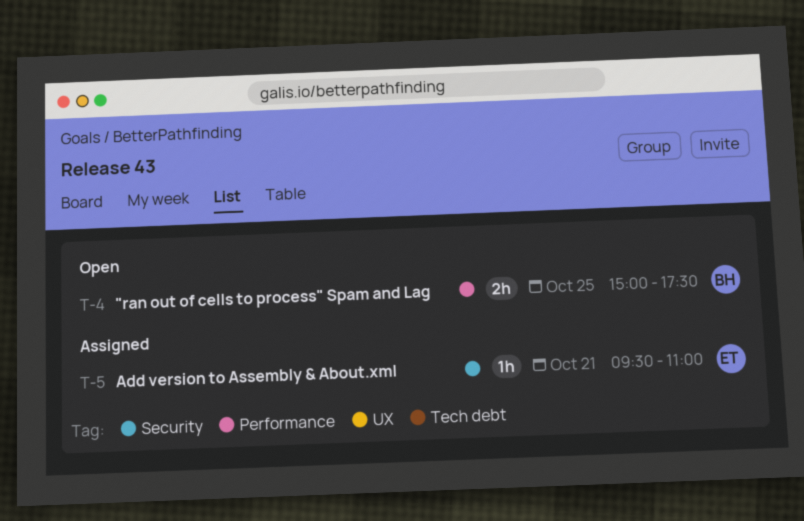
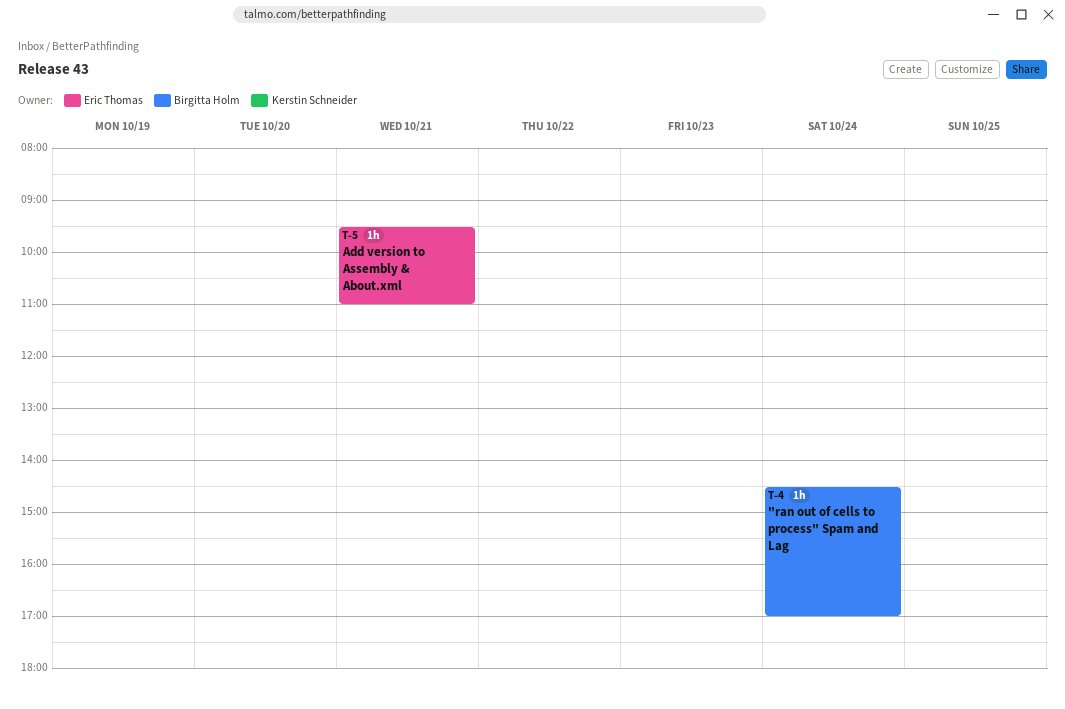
T-4, estimate: 2h -> 1h
T-4, day: Oct 25 -> Oct 24
T-4, begins: 15:00 -> 14:30
T-4, ends: 17:30 -> 17:00

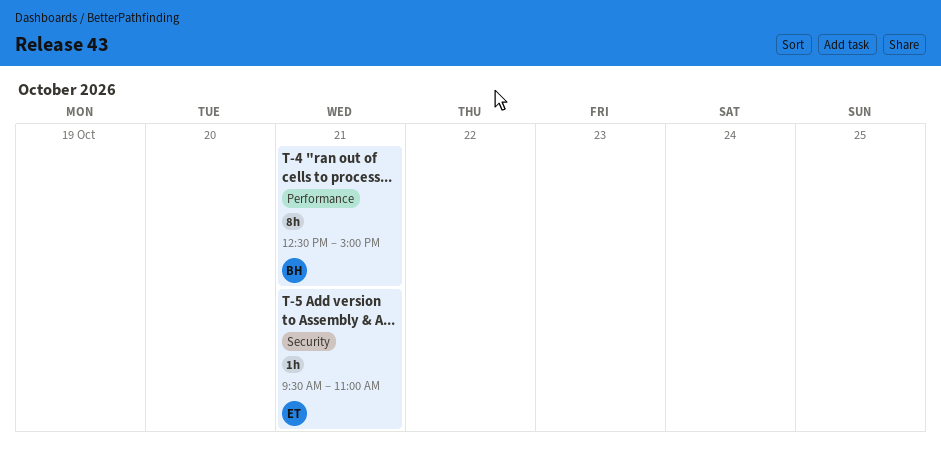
T-4, estimate: 1h -> 8h
T-4, day: Oct 24 -> Oct 21
T-4, begins: 14:30 -> 12:30
T-4, ends: 17:00 -> 15:00

